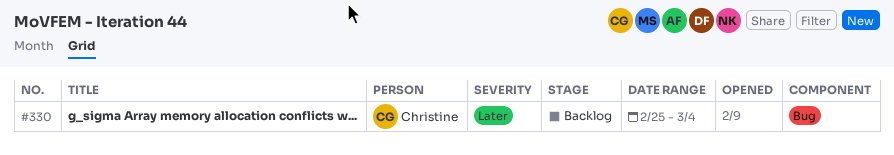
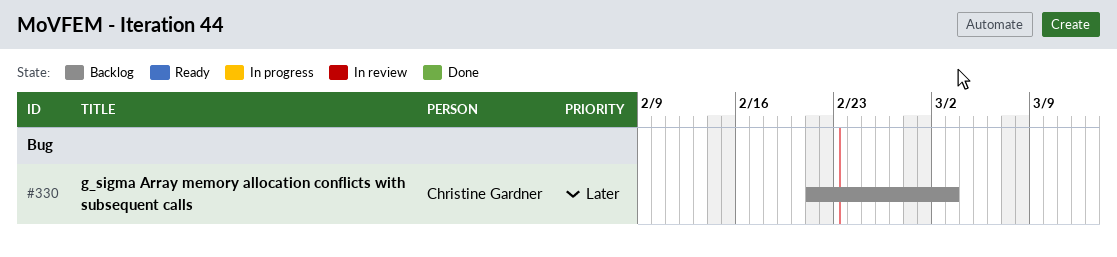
#330, start: Feb 25 -> Feb 21
#330, due: Mar 4 -> Mar 3

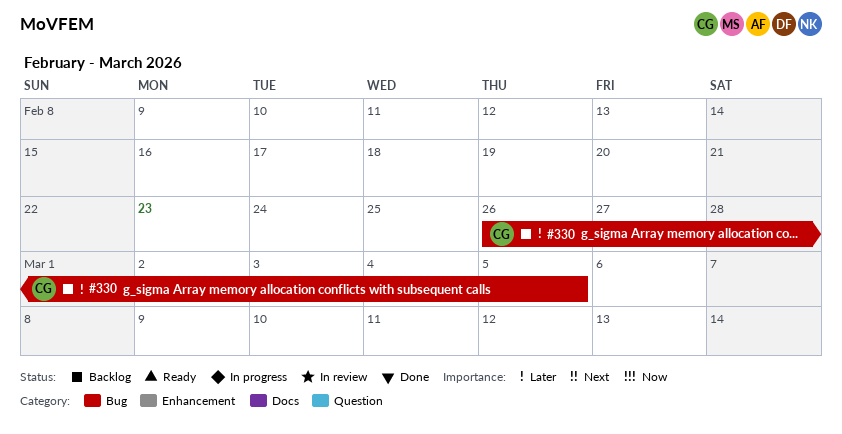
#330, start: Feb 21 -> Feb 26
#330, due: Mar 3 -> Mar 5

